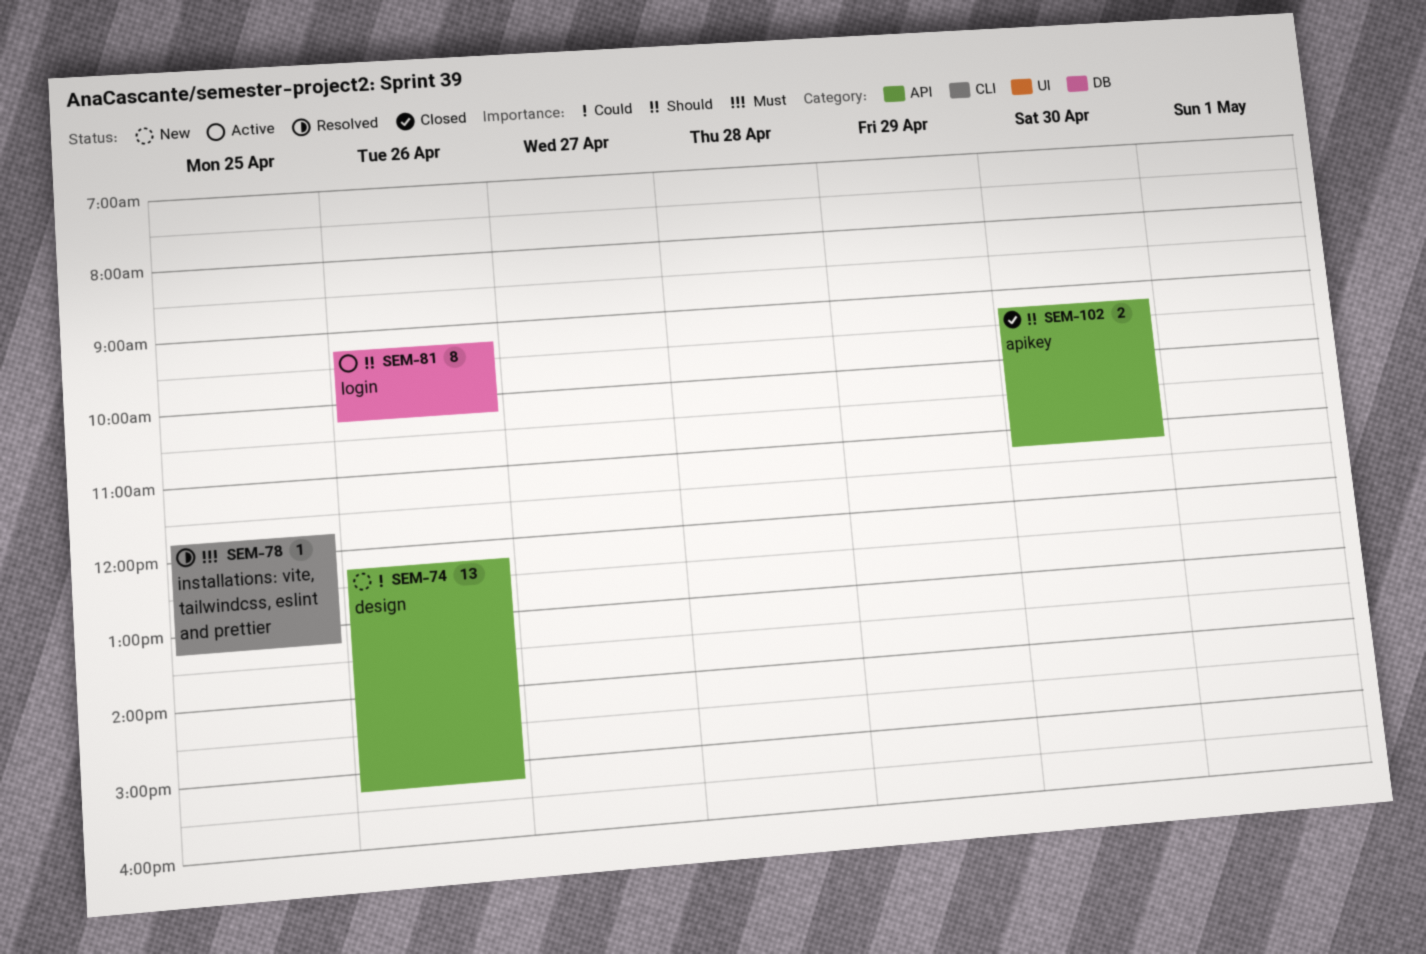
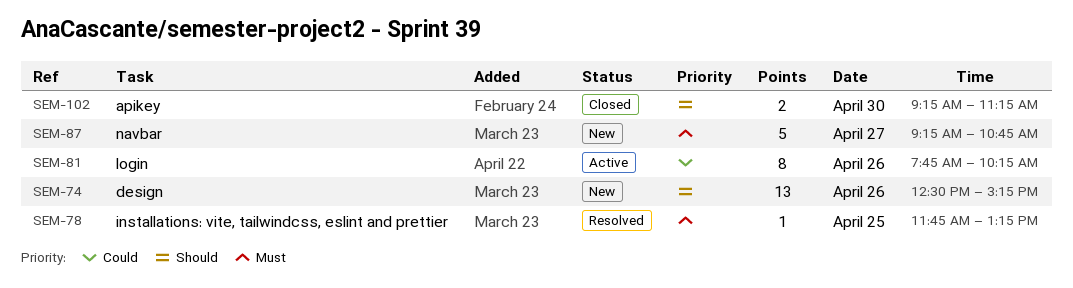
SEM-74, priority: Could -> Should
SEM-74, begins: 12:15 -> 12:30
SEM-81, priority: Should -> Could
SEM-81, begins: 09:15 -> 07:45
SEM-87: none -> present

